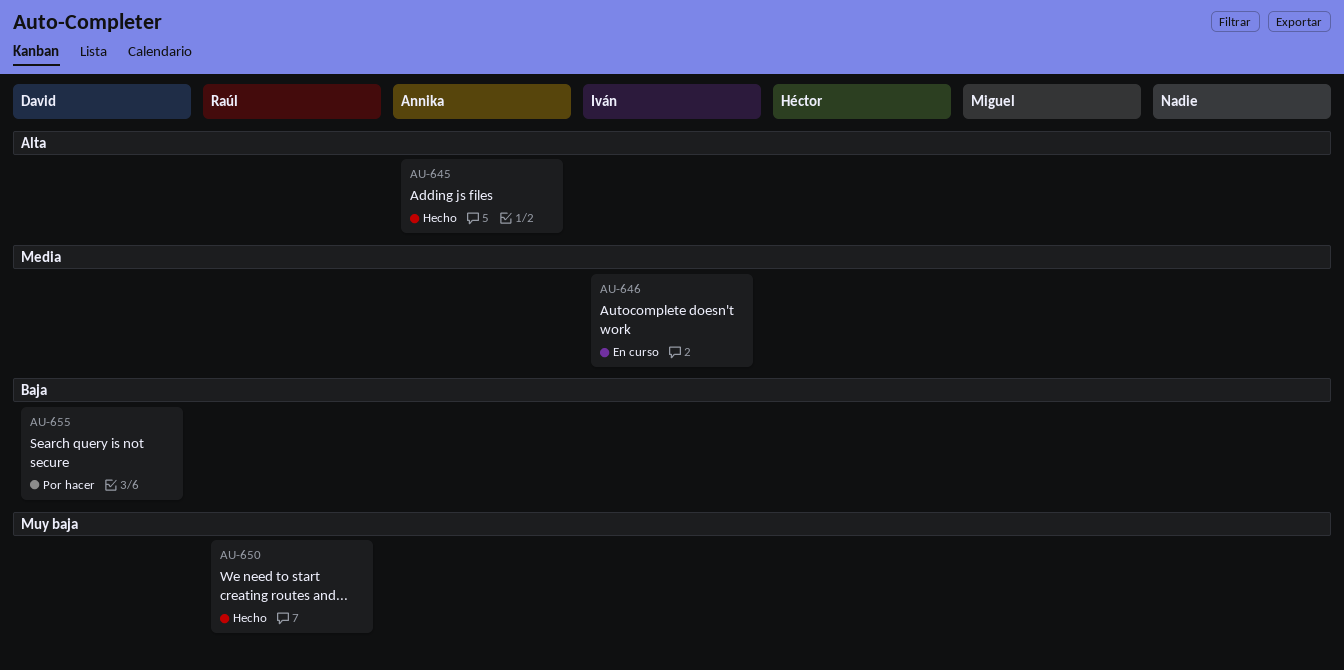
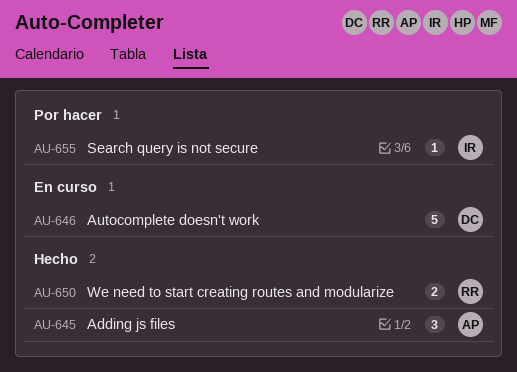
AU-646, owner: Iván -> David
AU-655, owner: David -> Iván

